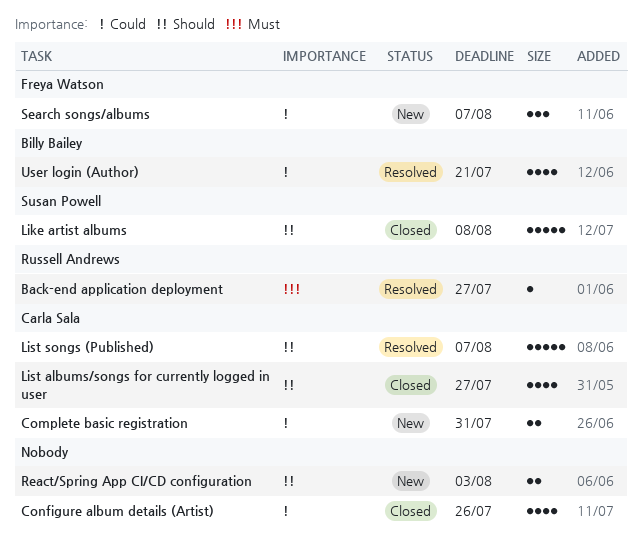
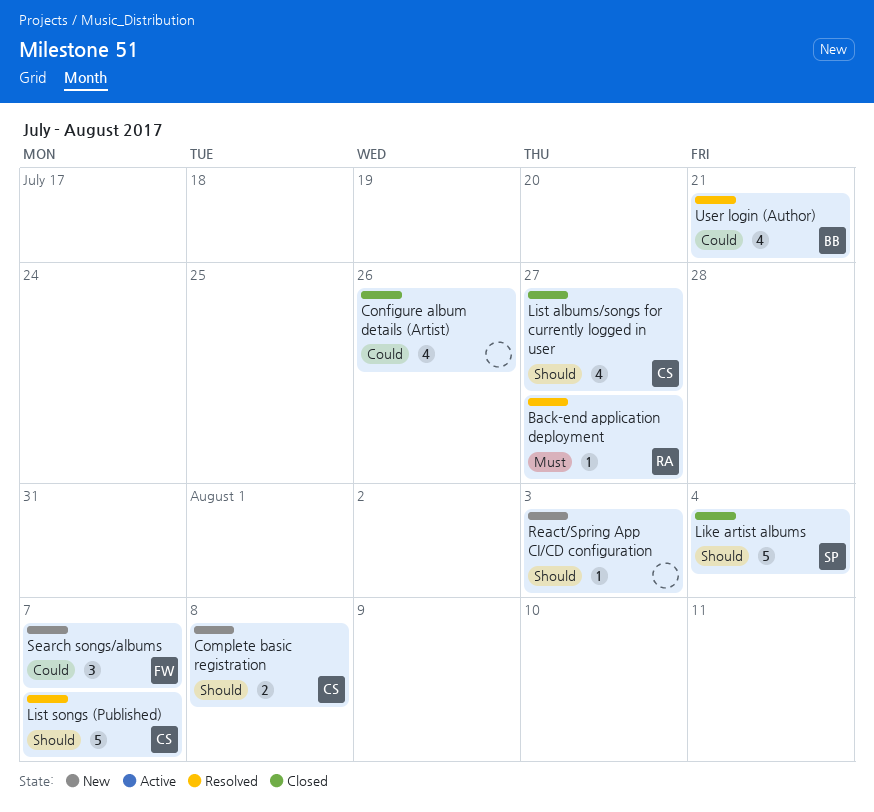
Complete basic registration, priority: Could -> Should
Complete basic registration, due: Jul 31 -> Aug 8
Like artist albums, due: Aug 8 -> Aug 4
React/Spring App CI/CD configuration, estimate: 2 -> 1

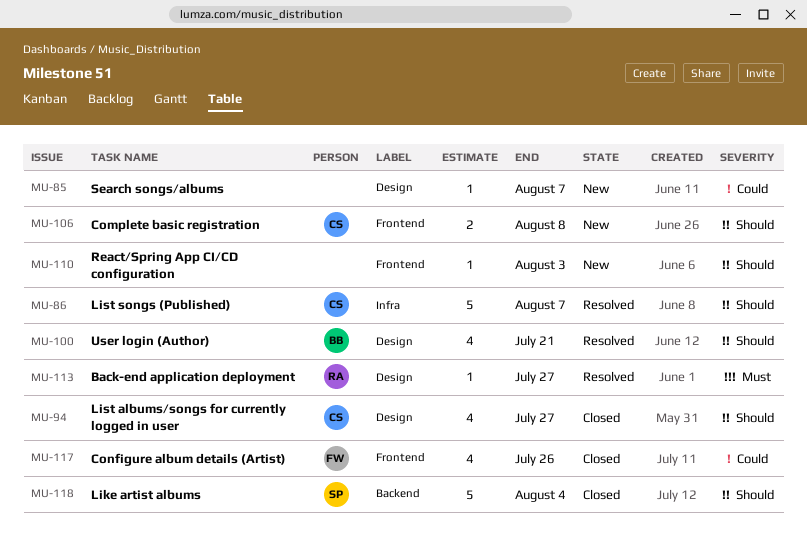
Configure album details (Artist), owner: none -> FW
Search songs/albums, owner: FW -> none
Search songs/albums, estimate: 3 -> 1
User login (Author), priority: Could -> Should

